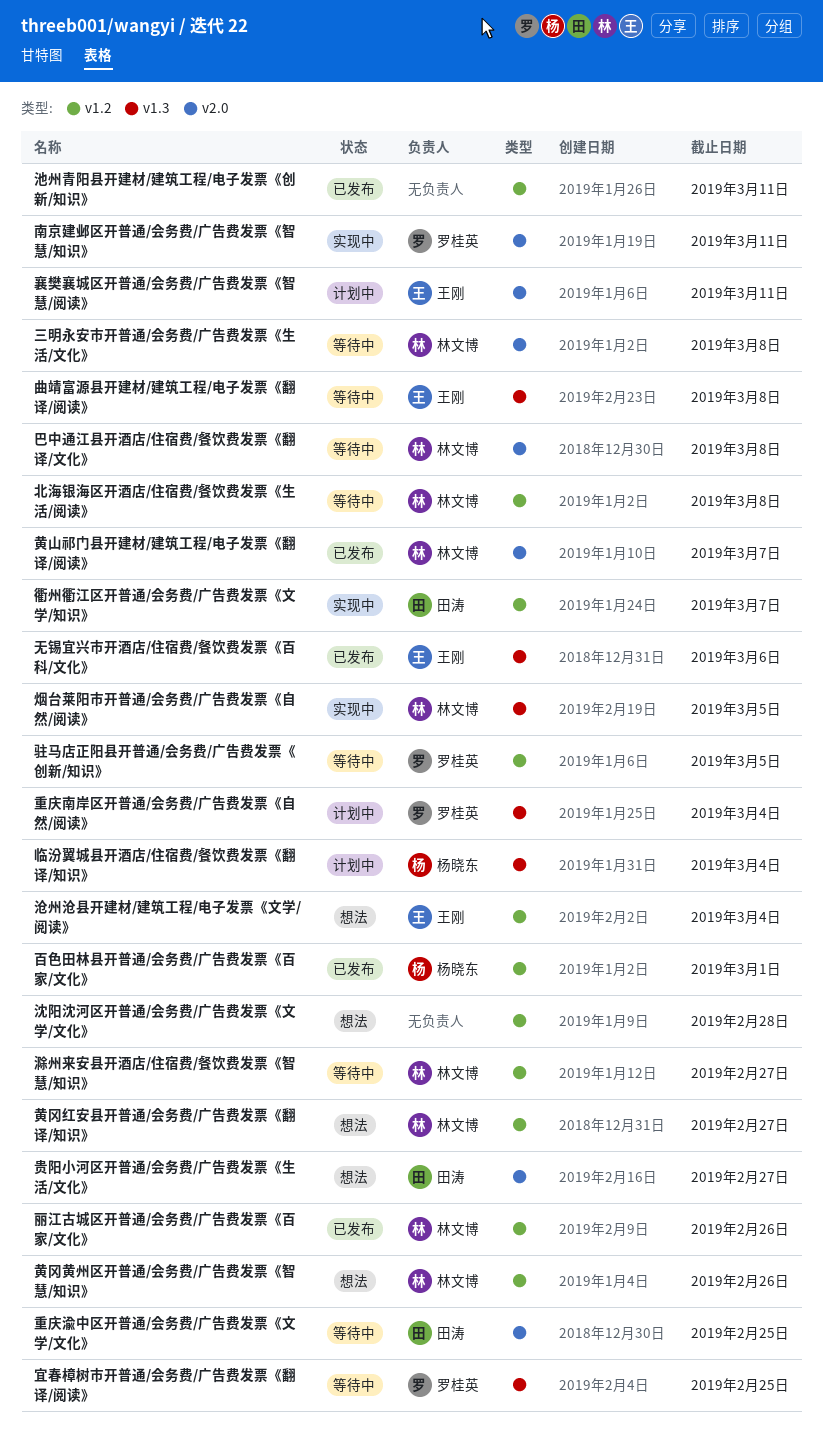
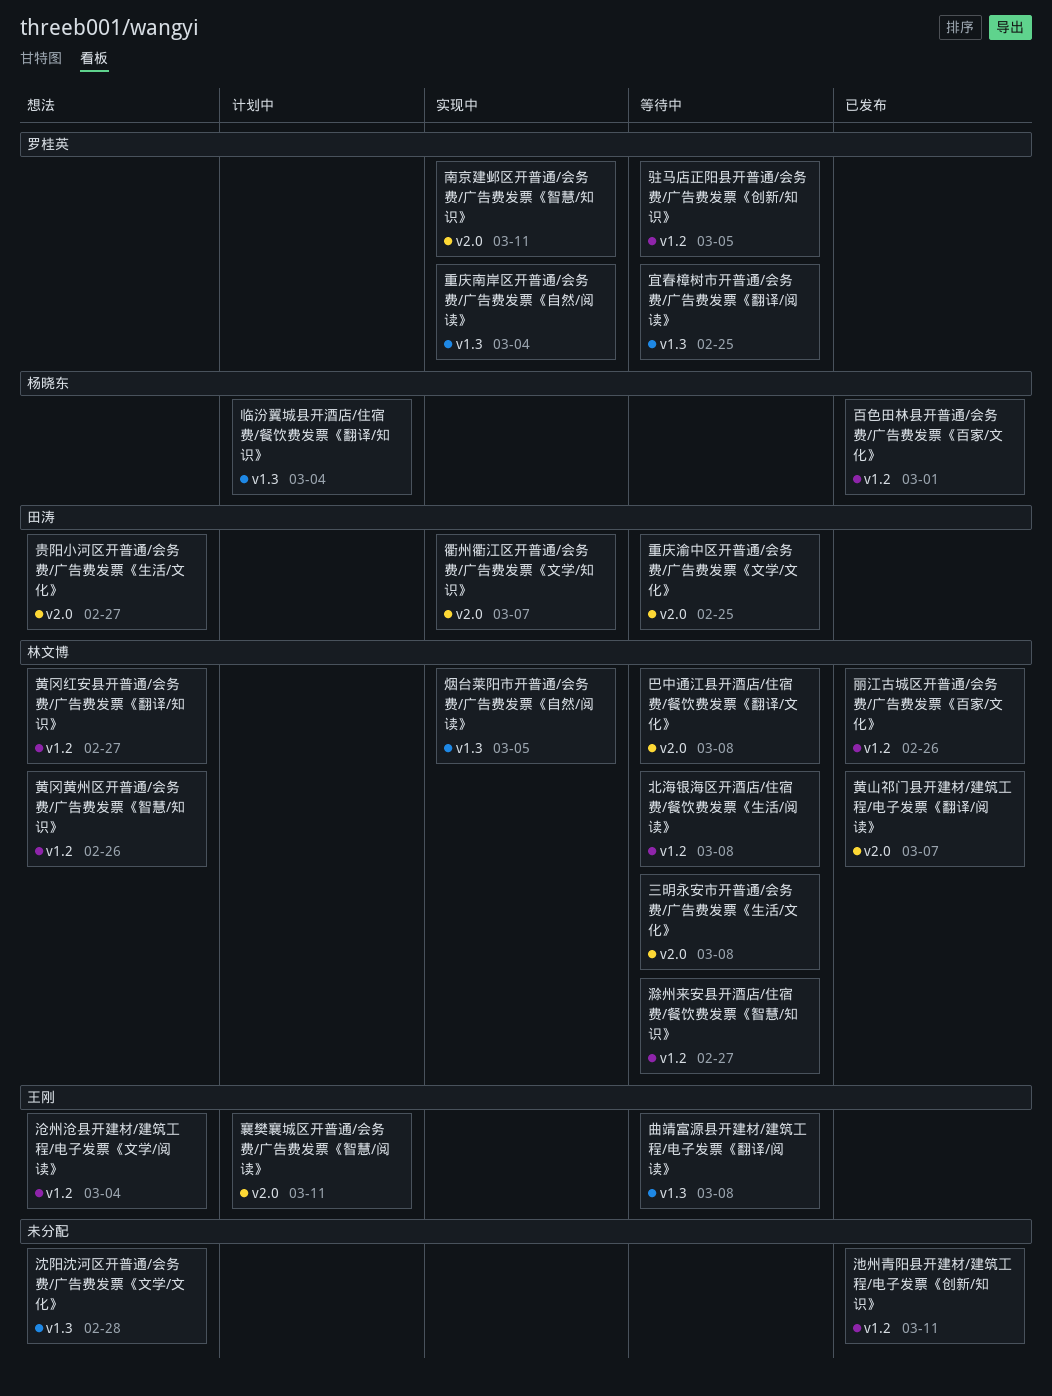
无锡宜兴市开酒店/住宿费/餐饮费发票《百科/文化》: present -> none
沈阳沈河区开普通/会务费/广告费发票《文学/文化》, label: v1.2 -> v1.3
衢州衢江区开普通/会务费/广告费发票《文学/知识》, label: v1.2 -> v2.0
重庆南岸区开普通/会务费/广告费发票《自然/阅读》, status: 计划中 -> 实现中

